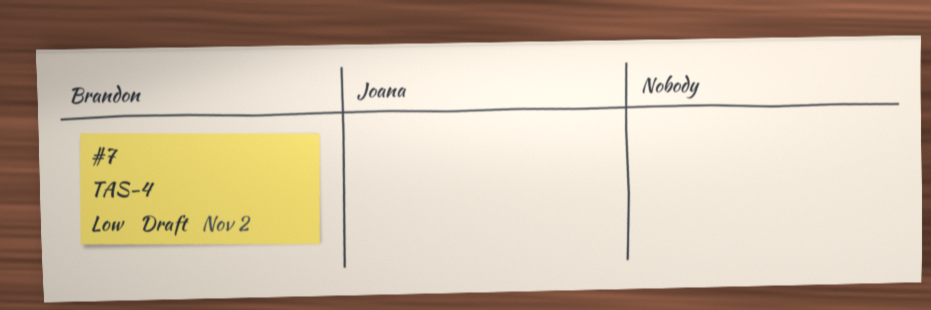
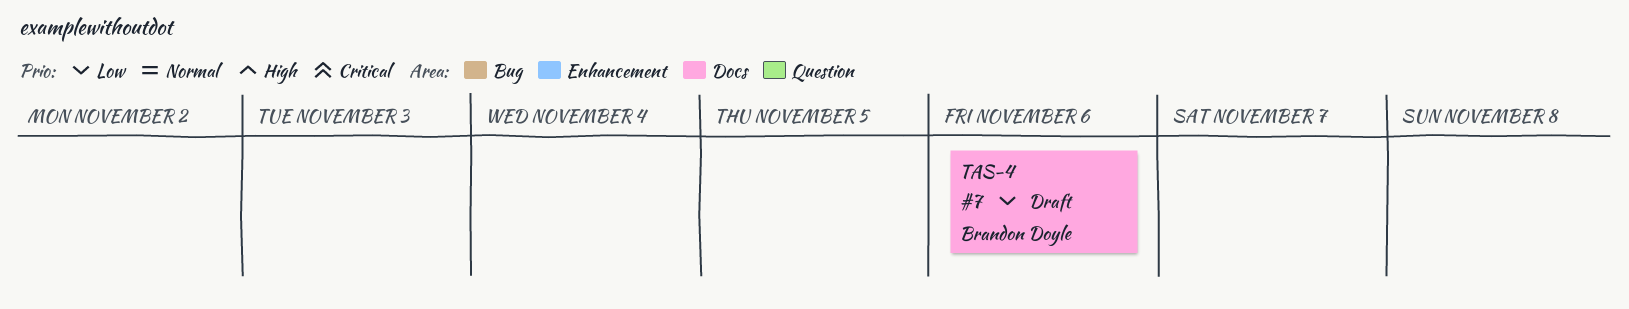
#7, due: Nov 2 -> Nov 6

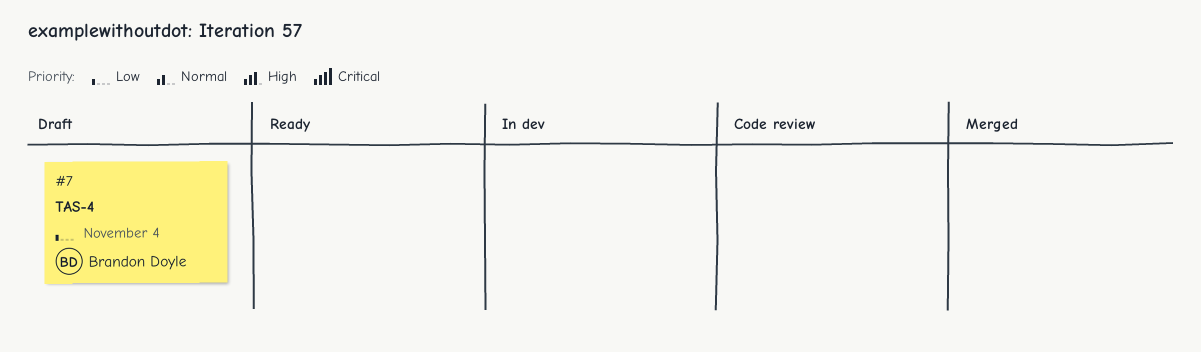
#7, due: Nov 6 -> Nov 4

